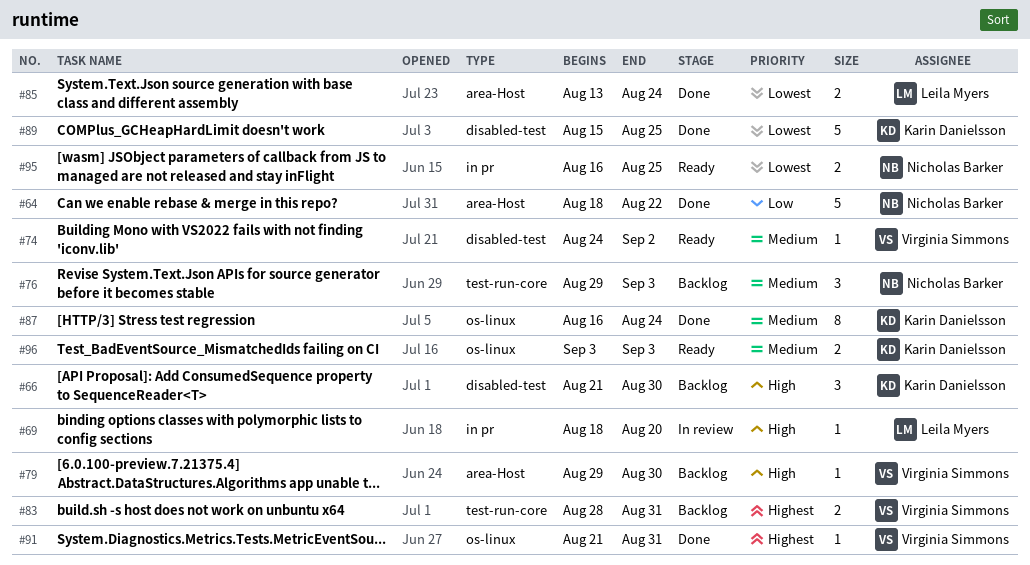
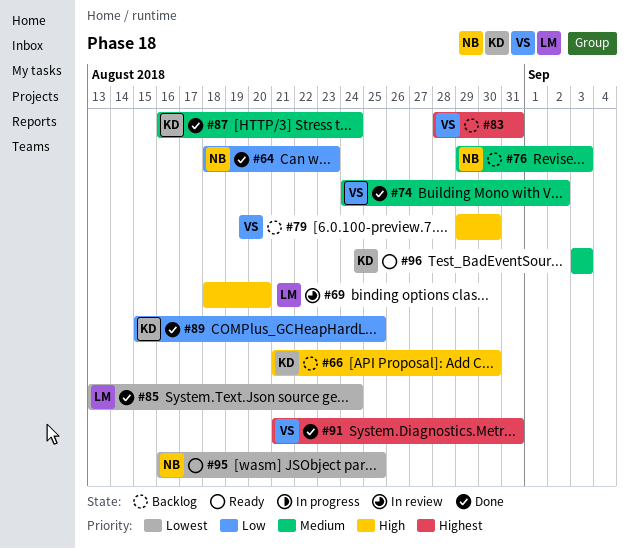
#64, due: Aug 22 -> Aug 23
#74, status: Ready -> Done
#89, priority: Lowest -> Low

